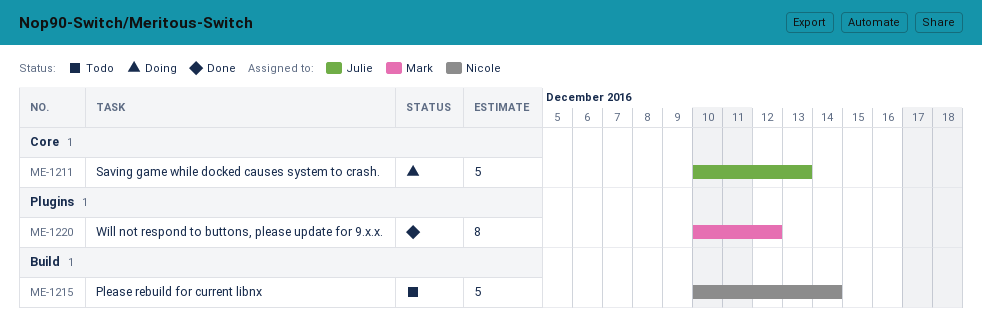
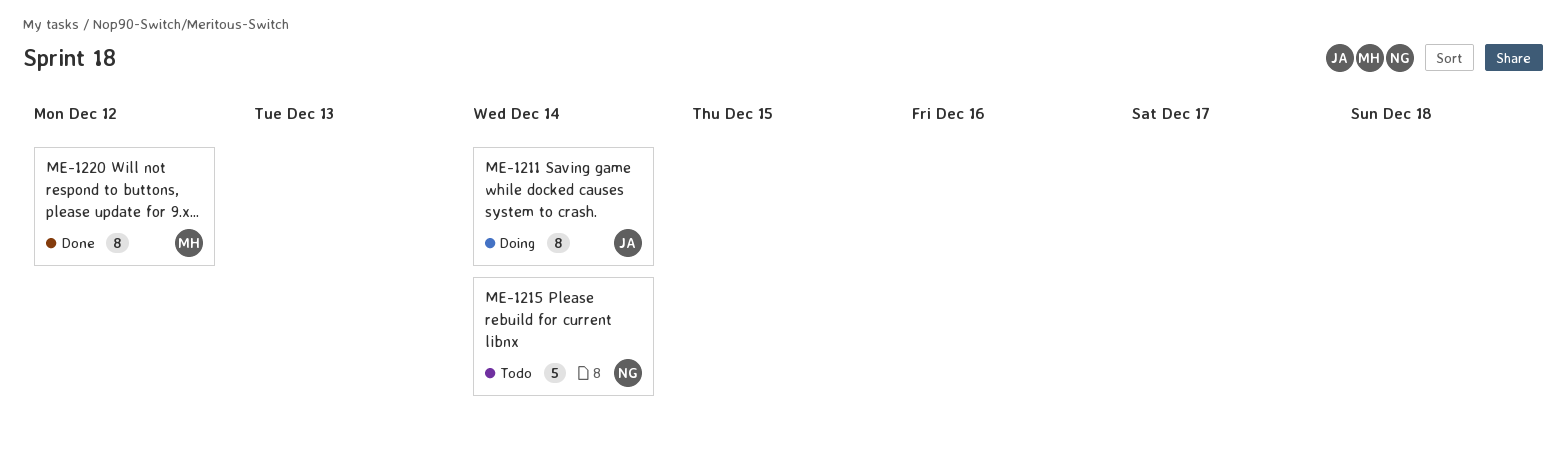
ME-1211, estimate: 5 -> 8
ME-1211, due: Dec 13 -> Dec 14

